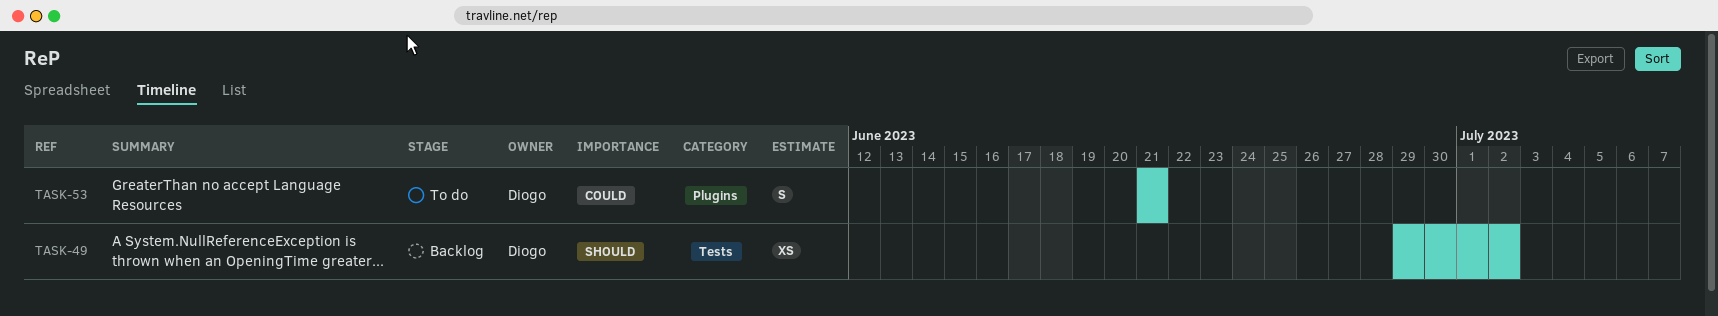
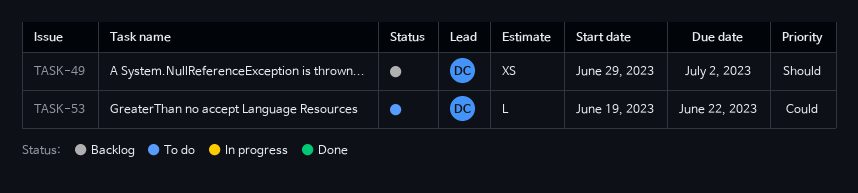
TASK-53, estimate: S -> L
TASK-53, start: Jun 21 -> Jun 19
TASK-53, due: Jun 21 -> Jun 22

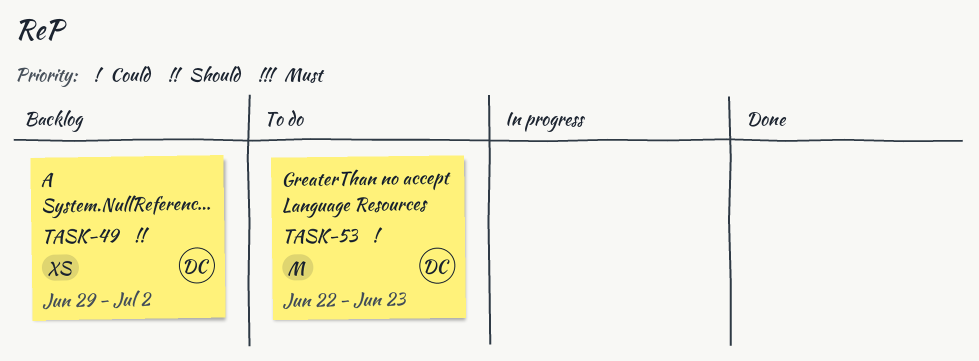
TASK-53, estimate: L -> M
TASK-53, start: Jun 19 -> Jun 22
TASK-53, due: Jun 22 -> Jun 23

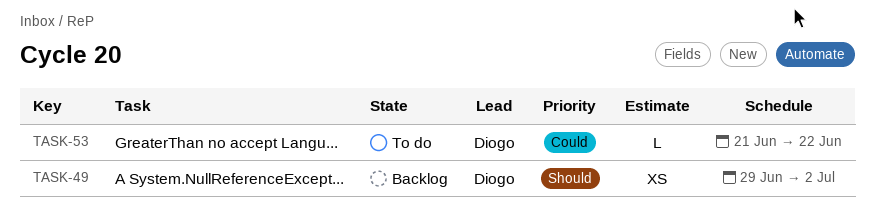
TASK-53, estimate: M -> L
TASK-53, start: Jun 22 -> Jun 21
TASK-53, due: Jun 23 -> Jun 22

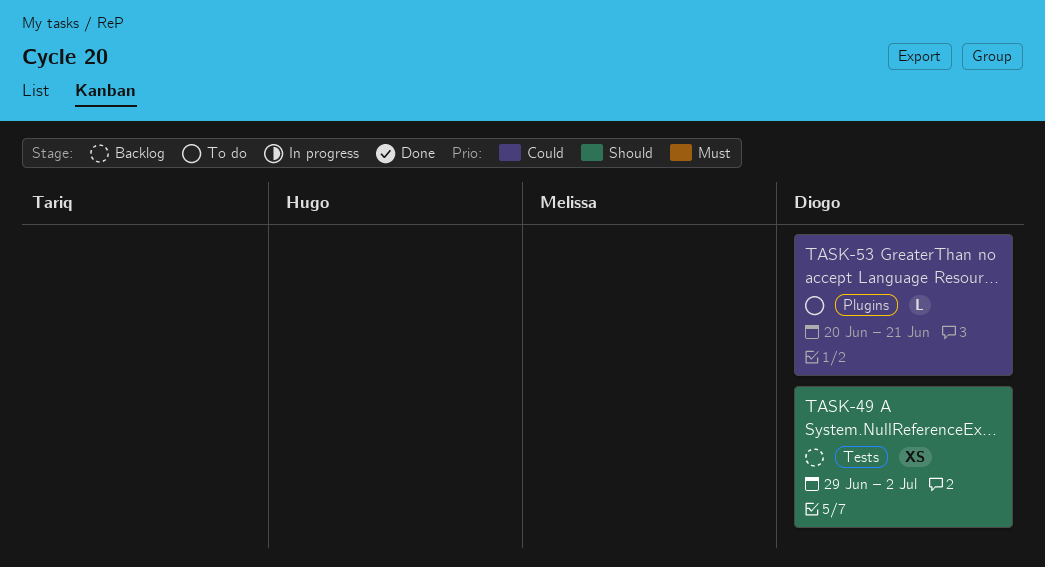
TASK-53, start: Jun 21 -> Jun 20
TASK-53, due: Jun 22 -> Jun 21

